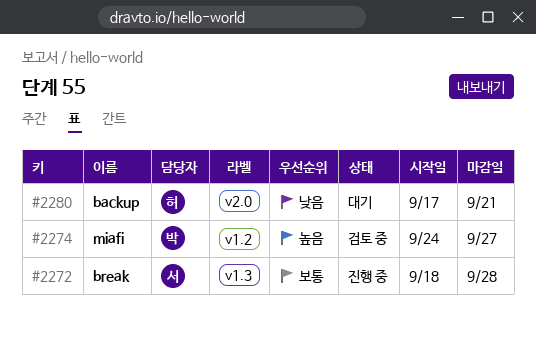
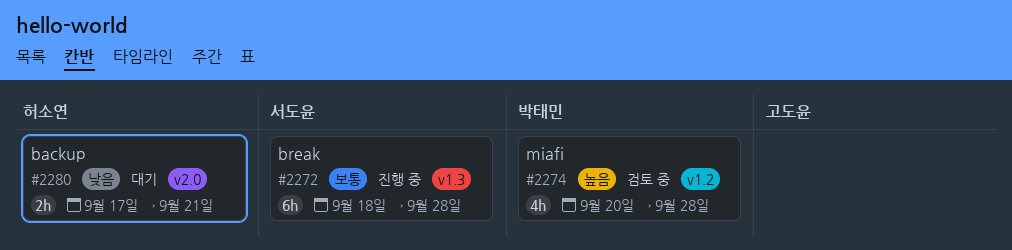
#2274, start: Sep 24 -> Sep 20
#2274, due: Sep 27 -> Sep 28

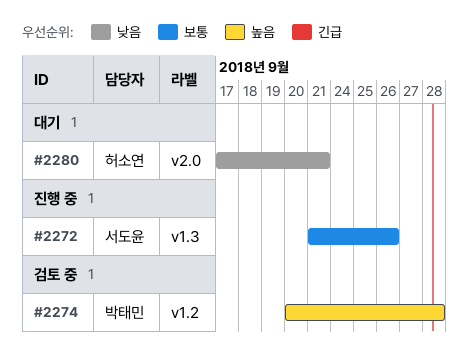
#2272, start: Sep 18 -> Sep 21
#2272, due: Sep 28 -> Sep 26

